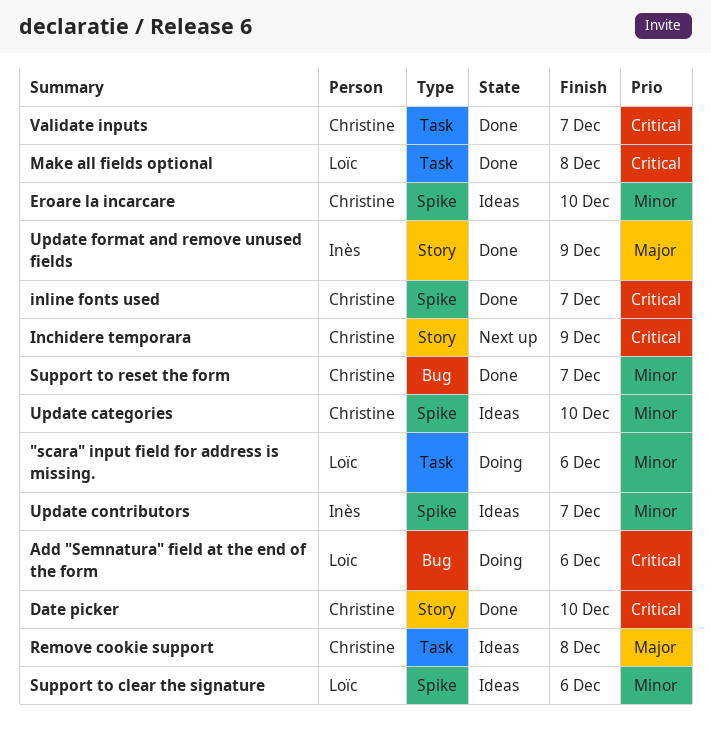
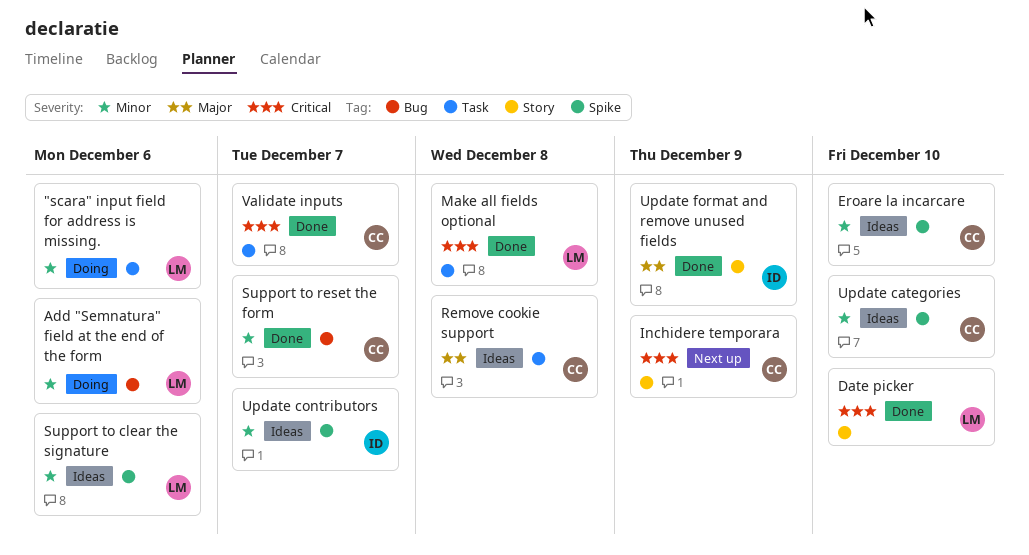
Add "Semnatura" field at the end of the form, priority: Critical -> Minor
Date picker, owner: Christine -> Loïc
inline fonts used: present -> none

